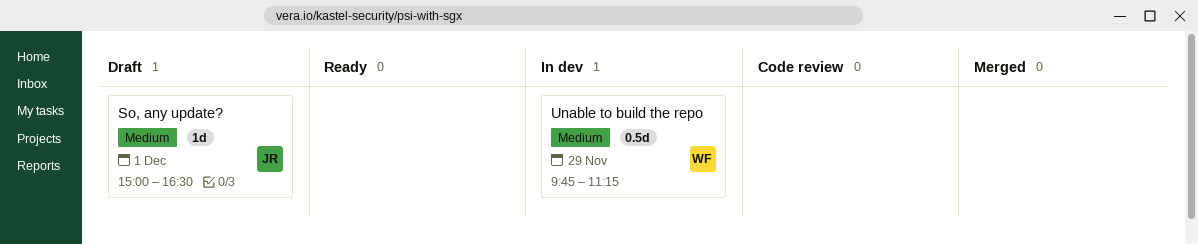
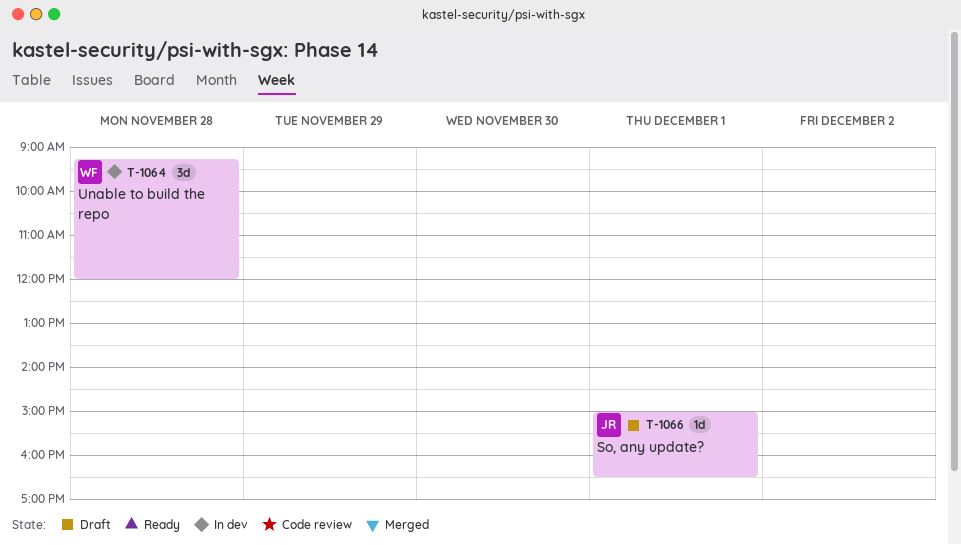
Unable to build the repo, estimate: 0.5d -> 3d
Unable to build the repo, day: Nov 29 -> Nov 28
Unable to build the repo, begins: 09:45 -> 09:15
Unable to build the repo, ends: 11:15 -> 12:00

